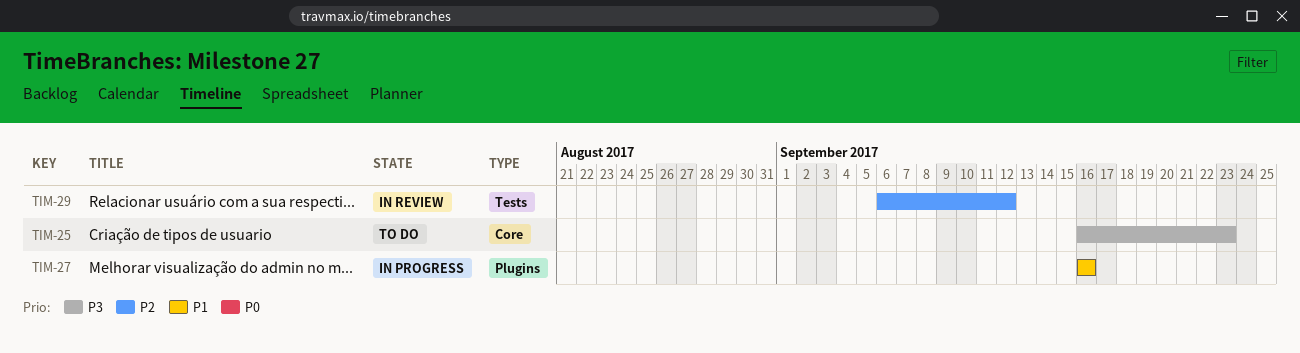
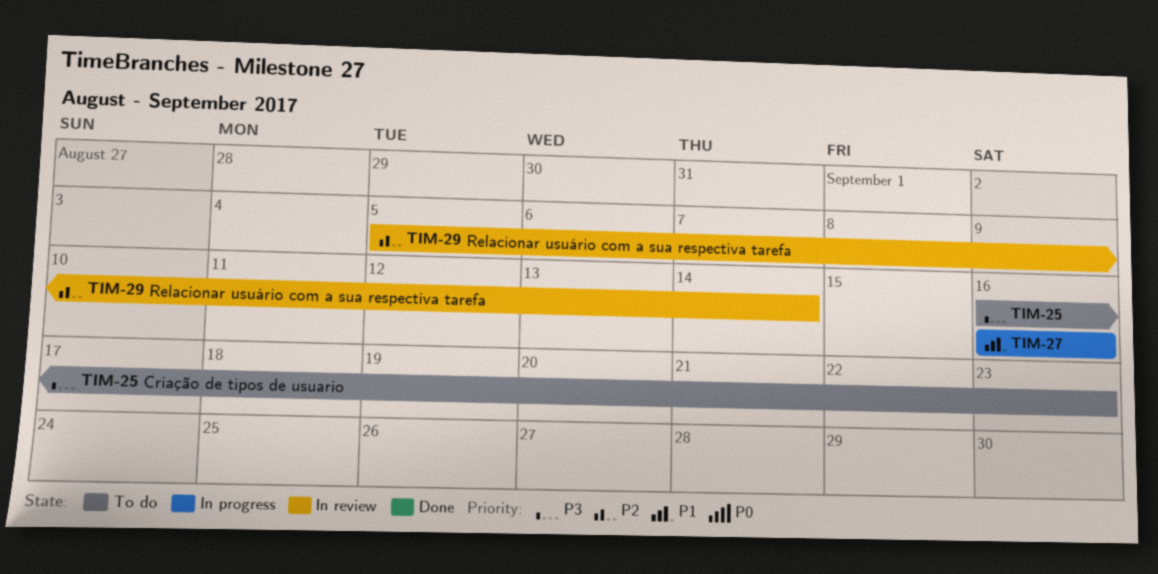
TIM-29, start: Sep 6 -> Sep 5
TIM-29, due: Sep 12 -> Sep 14

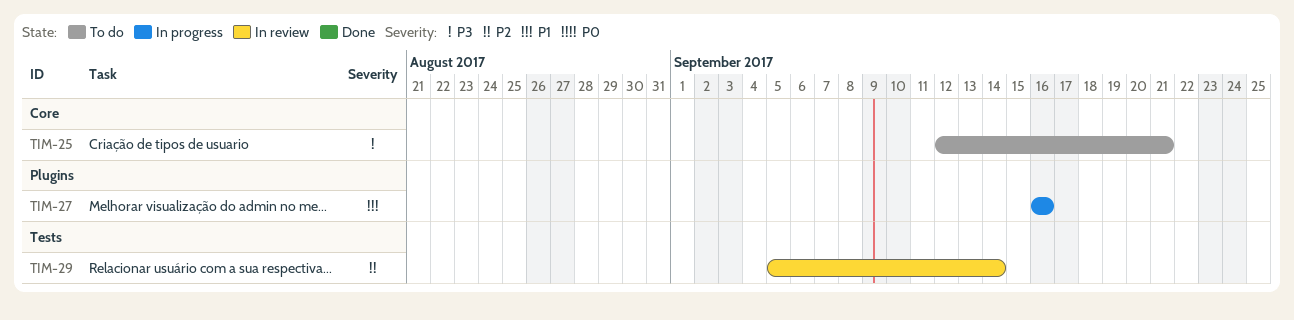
TIM-25, start: Sep 16 -> Sep 12
TIM-25, due: Sep 23 -> Sep 21

